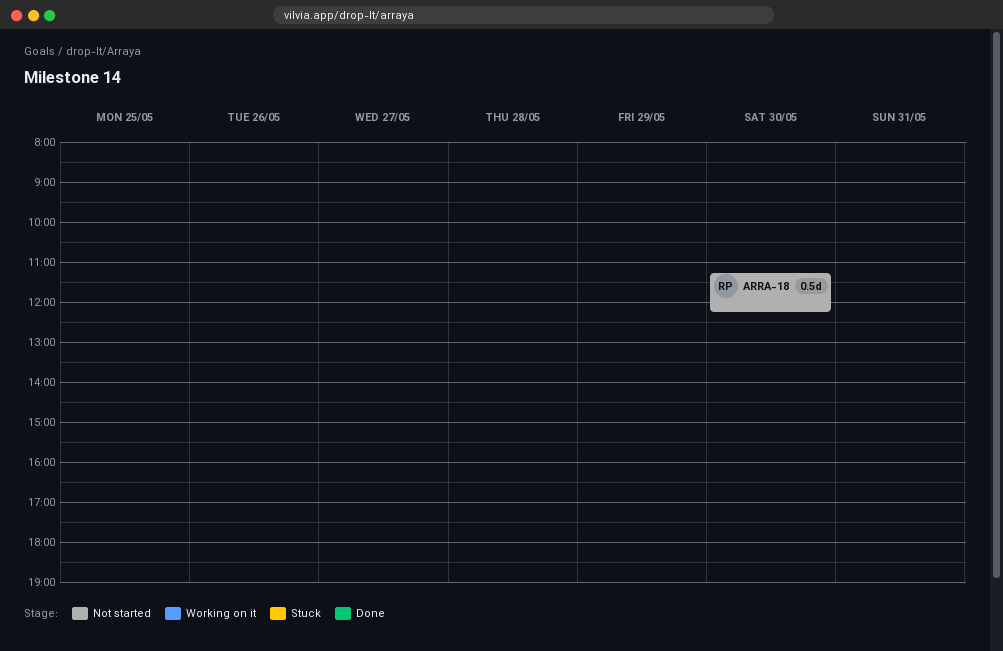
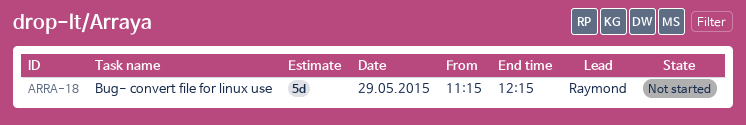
ARRA-18, estimate: 0.5d -> 5d
ARRA-18, day: May 30 -> May 29

